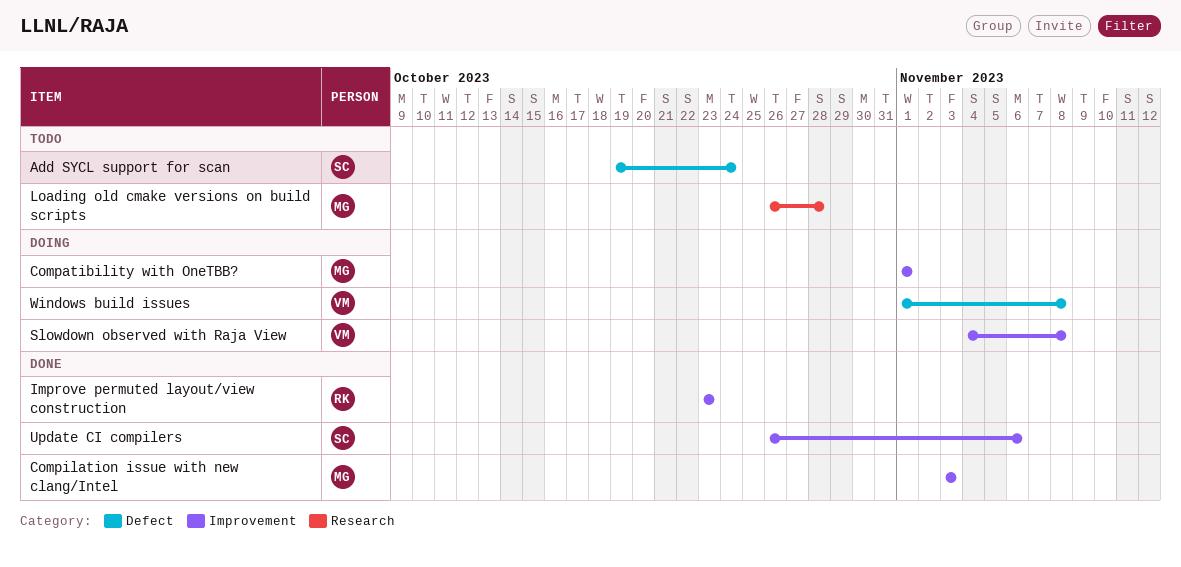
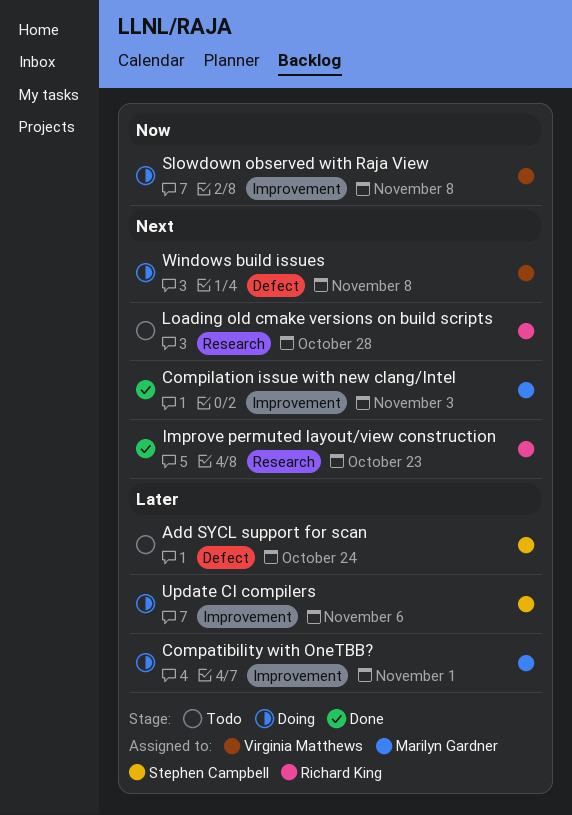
Improve permuted layout/view construction, label: Improvement -> Research
Loading old cmake versions on build scripts, owner: Marilyn Gardner -> Richard King
Update CI compilers, status: Done -> Doing

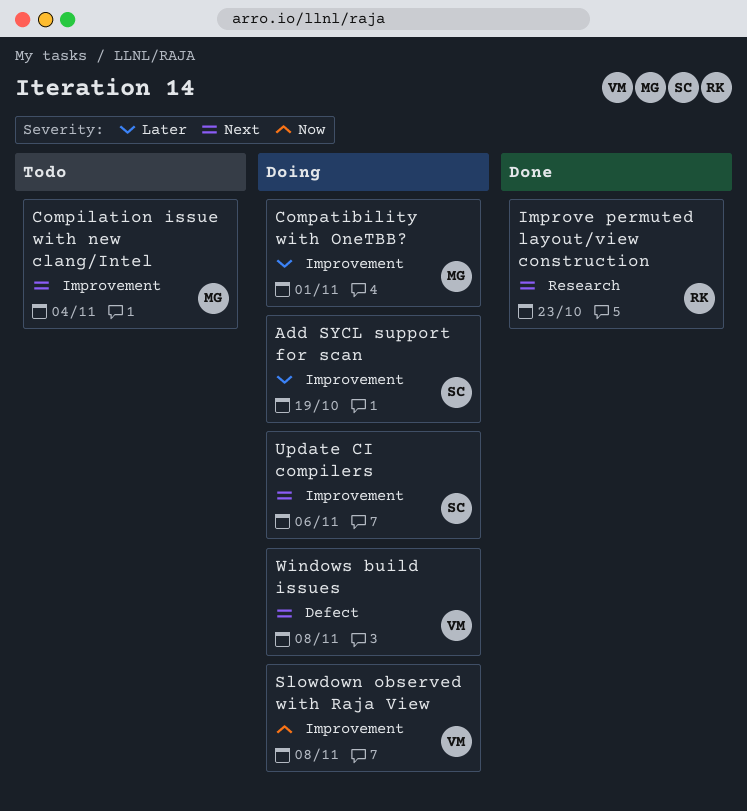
Add SYCL support for scan, status: Todo -> Doing
Add SYCL support for scan, label: Defect -> Improvement
Add SYCL support for scan, due: Oct 24 -> Oct 19
Compilation issue with new clang/Intel, status: Done -> Todo
Compilation issue with new clang/Intel, due: Nov 3 -> Nov 4
Loading old cmake versions on build scripts: present -> none
Update CI compilers, priority: Later -> Next

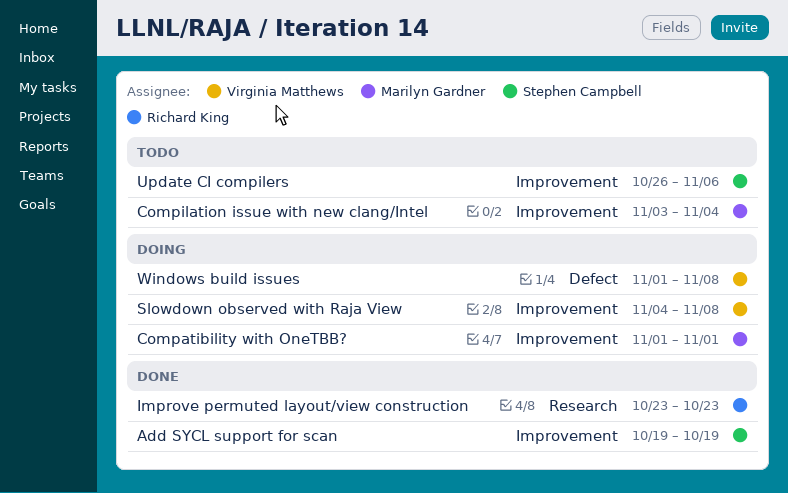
Add SYCL support for scan, status: Doing -> Done
Update CI compilers, status: Doing -> Todo

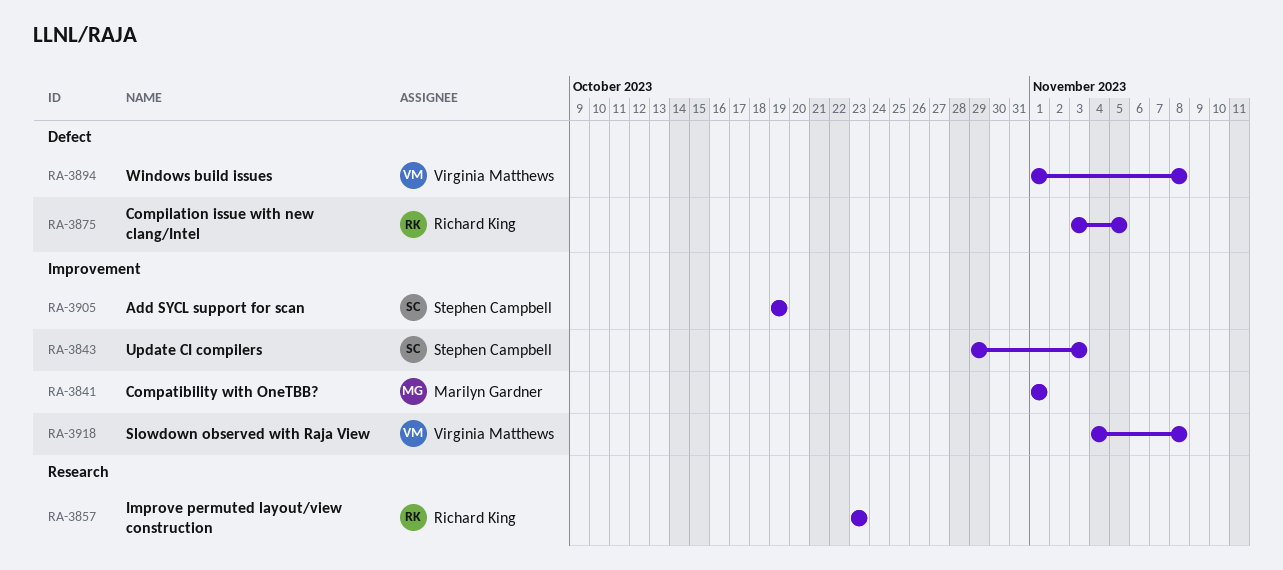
Compilation issue with new clang/Intel, owner: Marilyn Gardner -> Richard King
Compilation issue with new clang/Intel, label: Improvement -> Defect
Compilation issue with new clang/Intel, due: Nov 4 -> Nov 5
Update CI compilers, start: Oct 26 -> Oct 29
Update CI compilers, due: Nov 6 -> Nov 3

